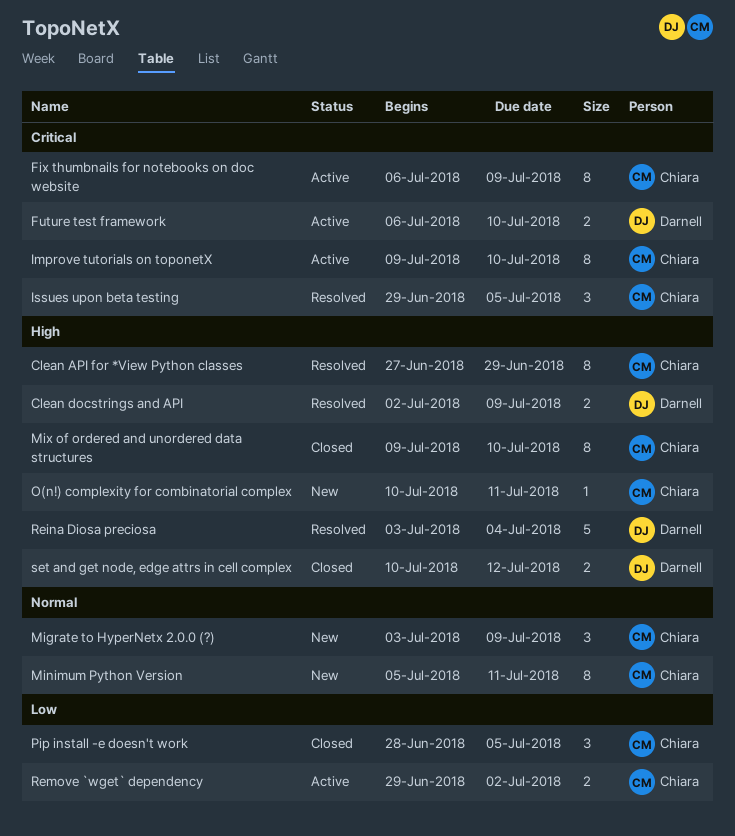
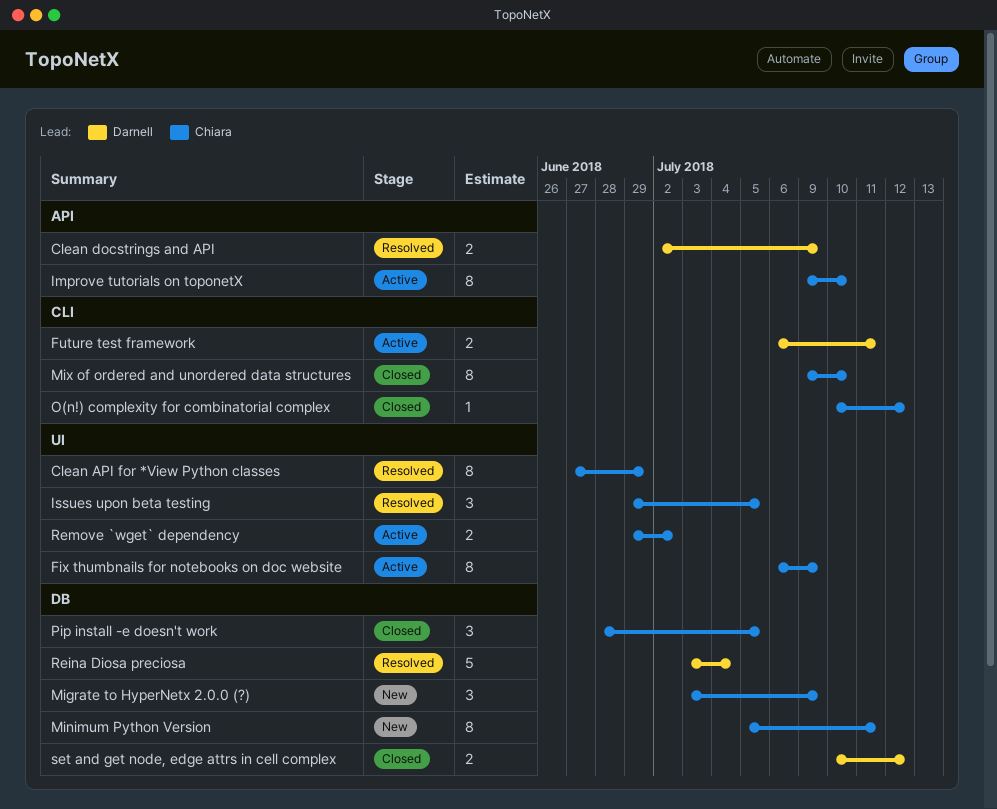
Future test framework, due: Jul 10 -> Jul 11
O(n!) complexity for combinatorial complex, status: New -> Closed
O(n!) complexity for combinatorial complex, due: Jul 11 -> Jul 12

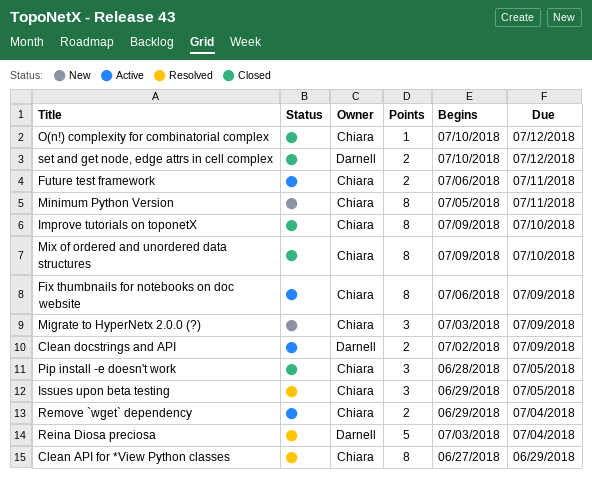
Clean docstrings and API, status: Resolved -> Active
Future test framework, owner: Darnell -> Chiara
Improve tutorials on toponetX, status: Active -> Closed
Remove `wget` dependency, due: Jul 2 -> Jul 4

